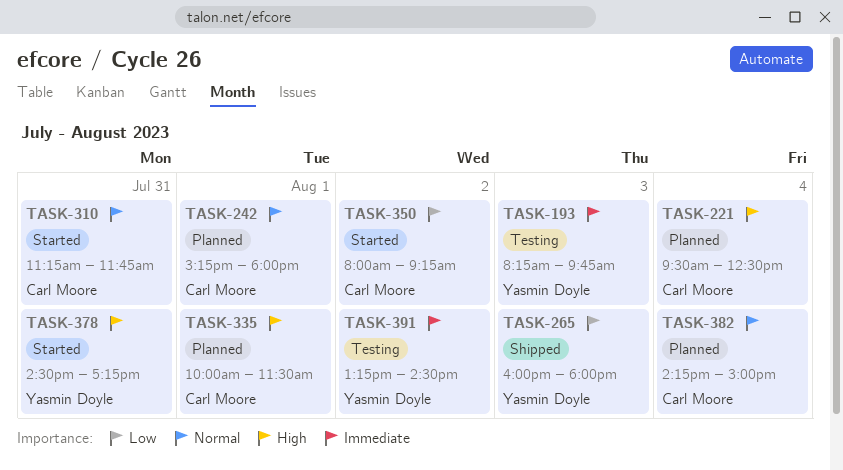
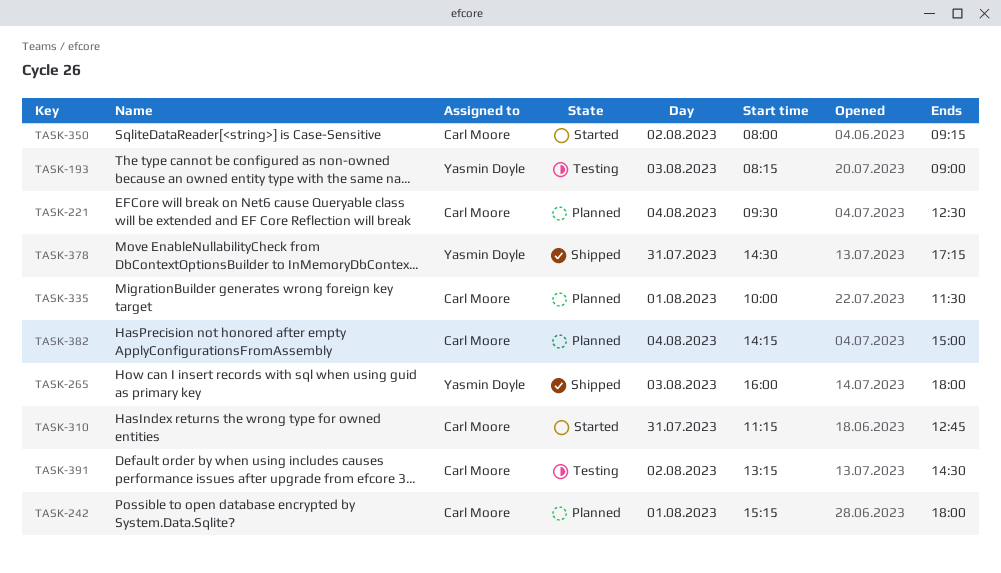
TASK-193, ends: 09:45 -> 09:00
TASK-310, ends: 11:45 -> 12:45
TASK-378, status: Started -> Shipped
TASK-391, owner: Yasmin Doyle -> Carl Moore

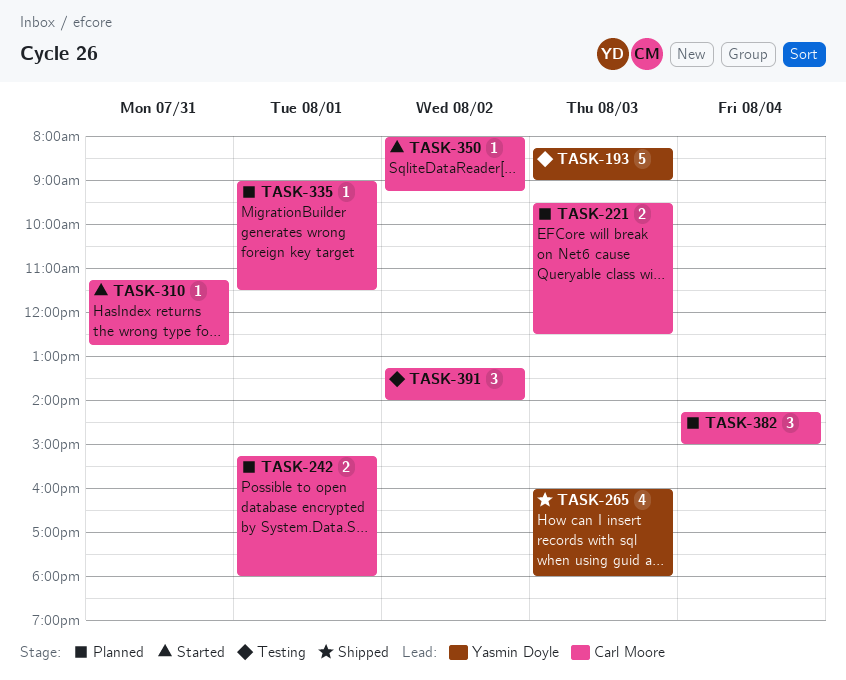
TASK-221, day: Aug 4 -> Aug 3
TASK-335, begins: 10:00 -> 09:00
TASK-378: present -> none
TASK-391, ends: 14:30 -> 14:00

